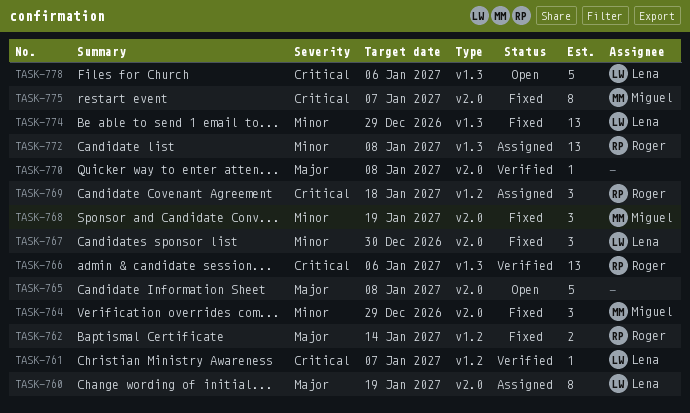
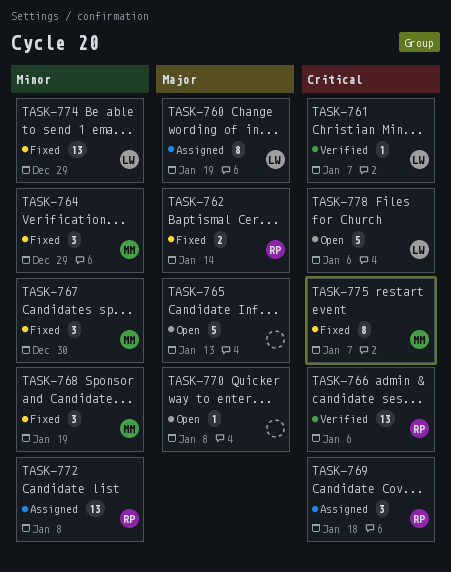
TASK-765, due: Jan 8 -> Jan 13
TASK-767, owner: Lena -> Miguel
TASK-770, status: Verified -> Open

